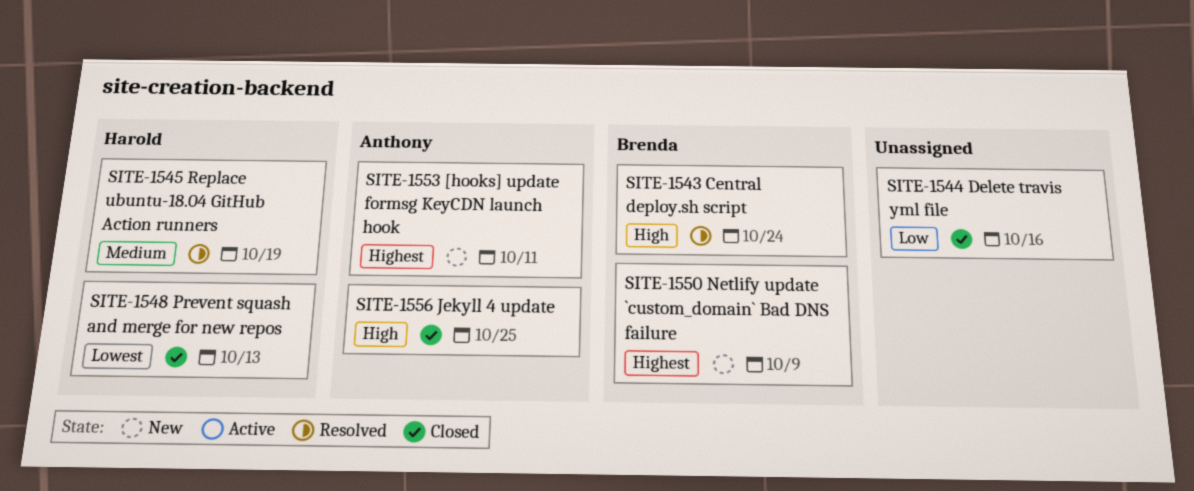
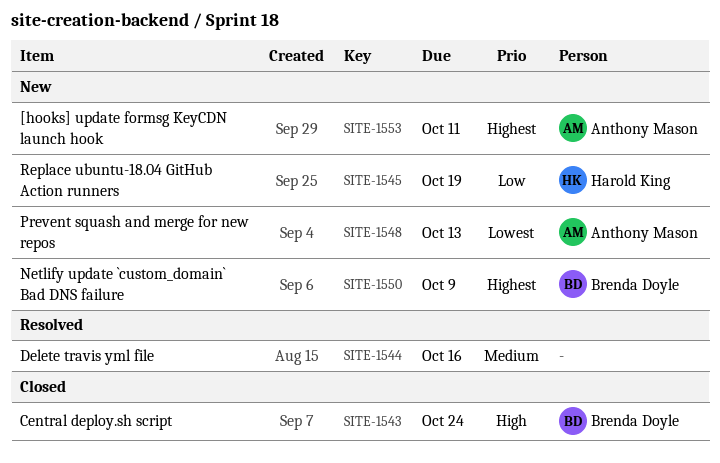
SITE-1543, status: Resolved -> Closed
SITE-1544, status: Closed -> Resolved
SITE-1544, priority: Low -> Medium
SITE-1545, status: Resolved -> New
SITE-1545, priority: Medium -> Low
SITE-1548, status: Closed -> New
SITE-1548, owner: Harold King -> Anthony Mason
SITE-1556: present -> none

